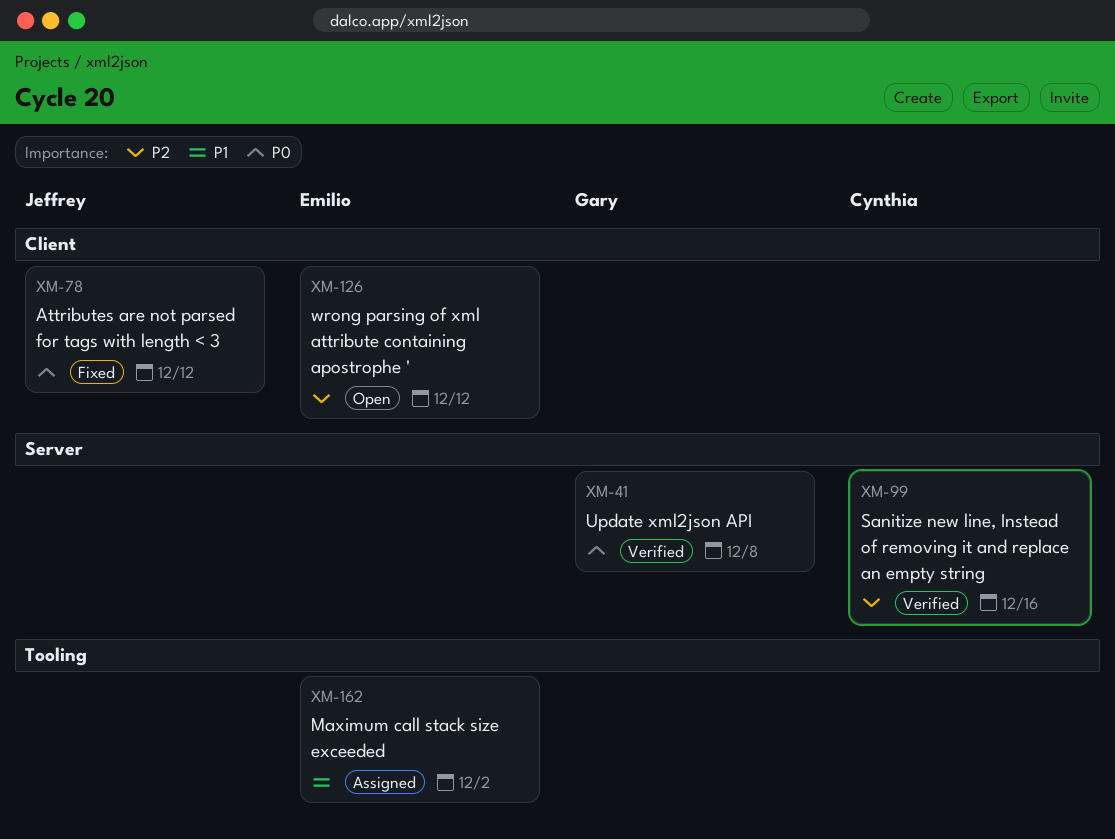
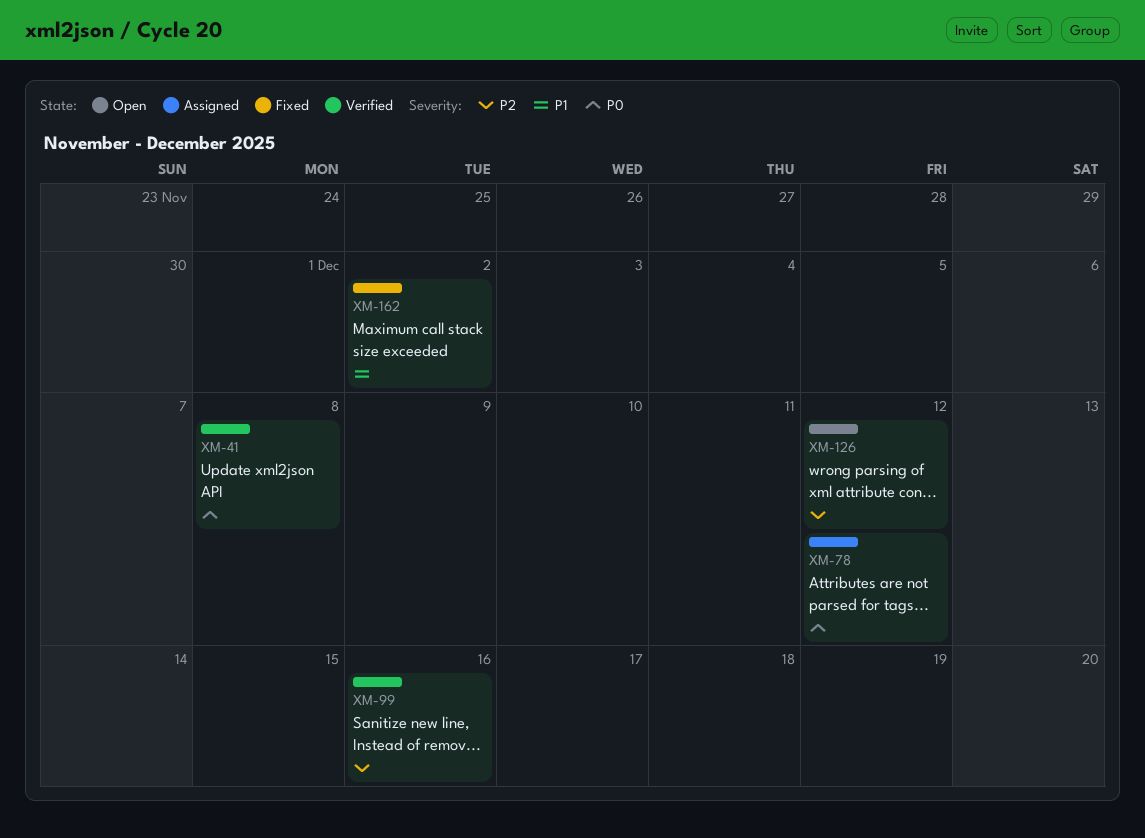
XM-78, status: Fixed -> Assigned
XM-162, status: Assigned -> Fixed

